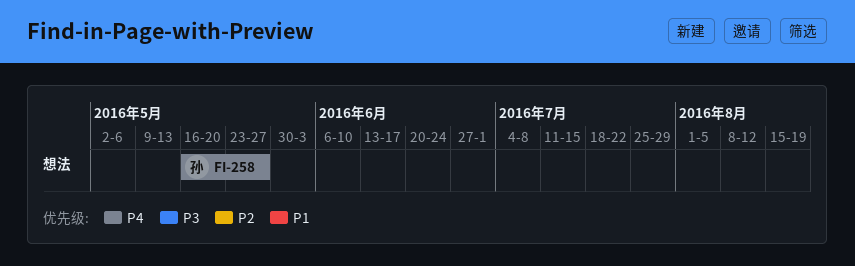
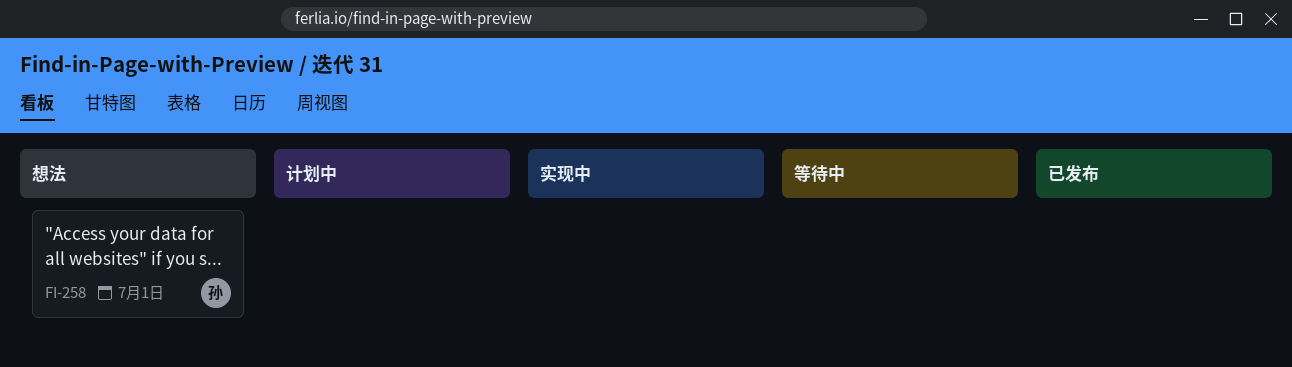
FI-258, due: May 27 -> Jul 1

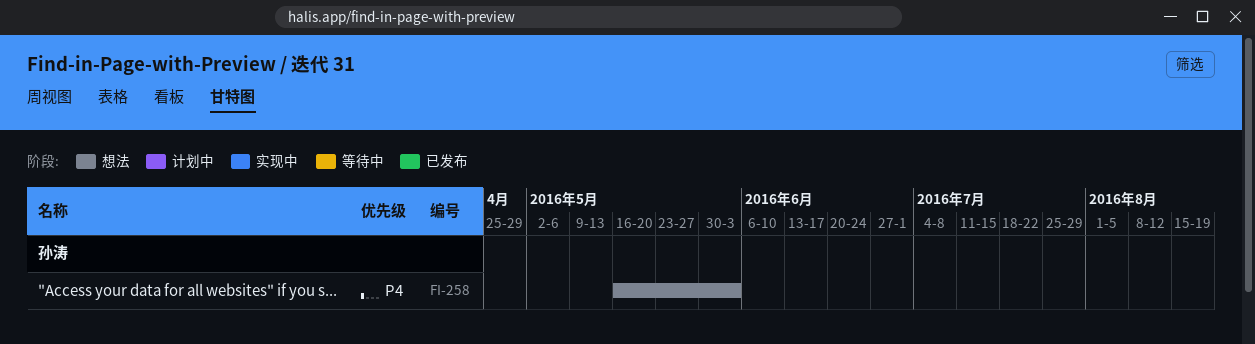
FI-258, due: Jul 1 -> Jun 3

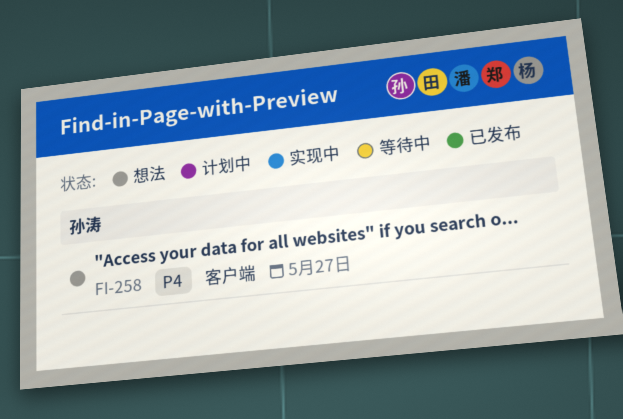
FI-258, due: Jun 3 -> May 27

